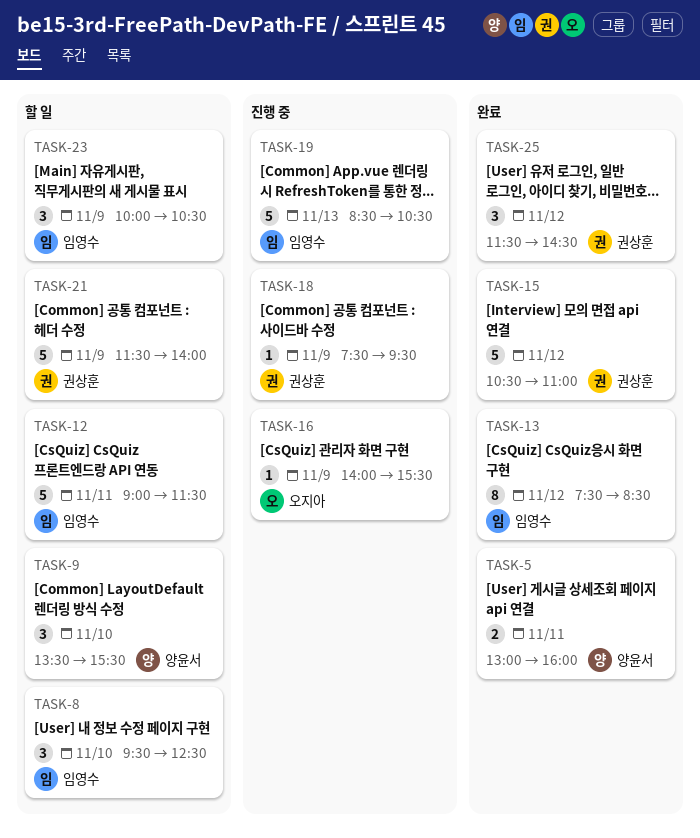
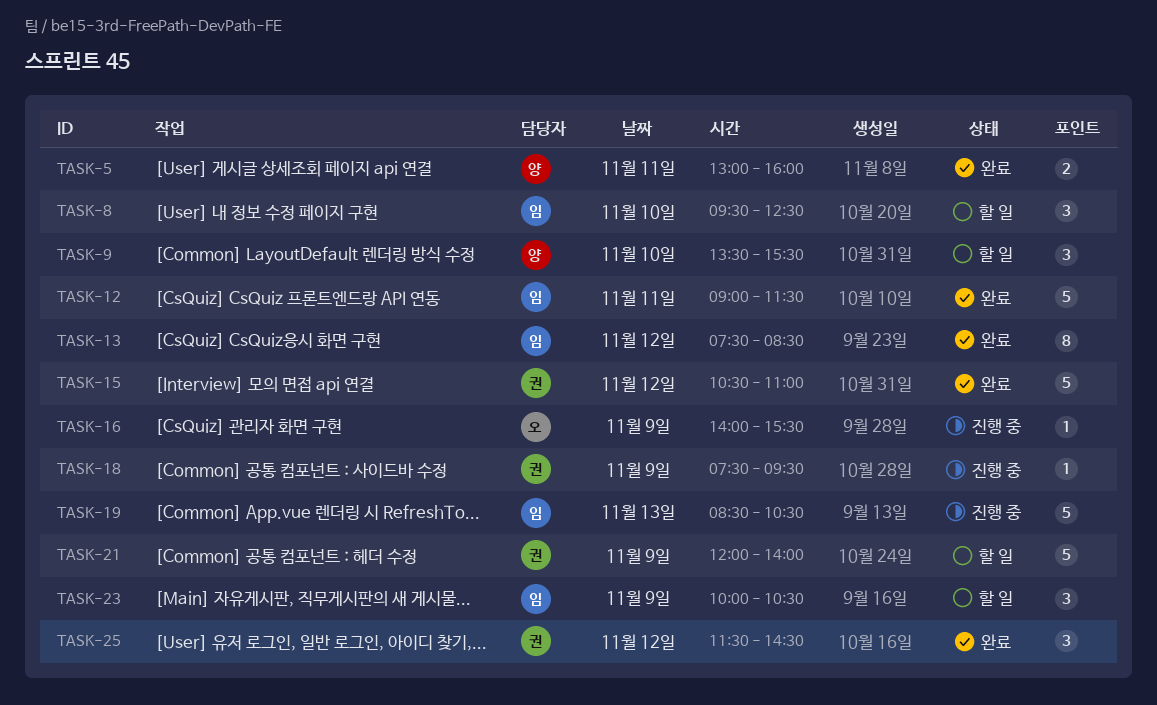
TASK-12, status: 할 일 -> 완료
TASK-21, begins: 11:30 -> 12:00

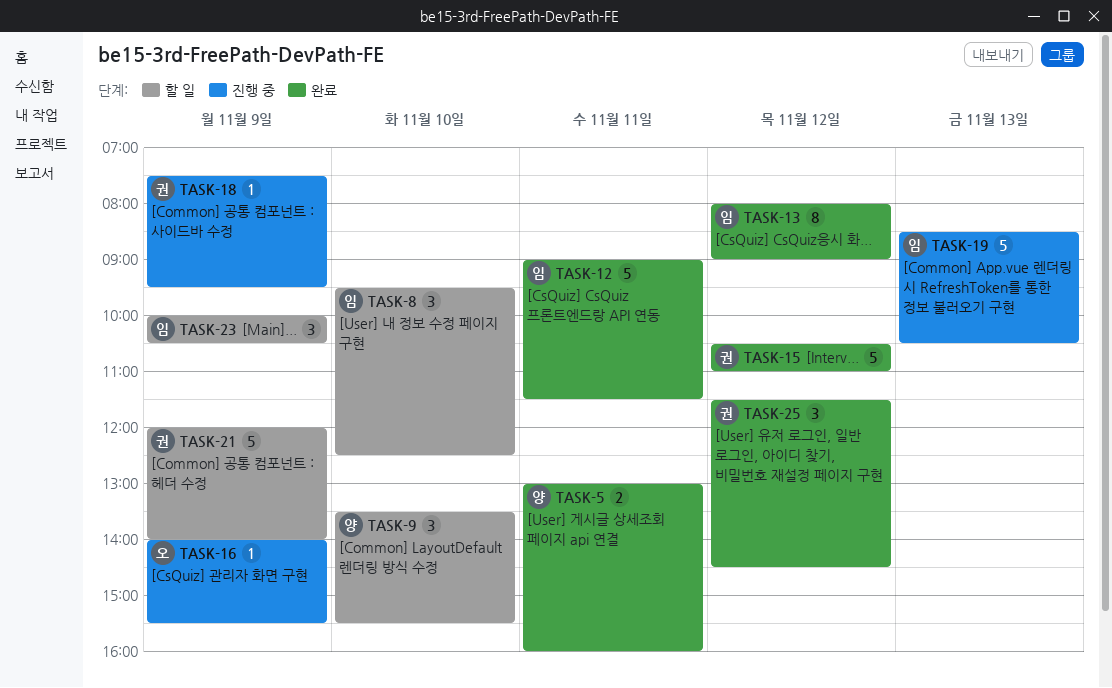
TASK-13, begins: 07:30 -> 08:00
TASK-13, ends: 08:30 -> 09:00

